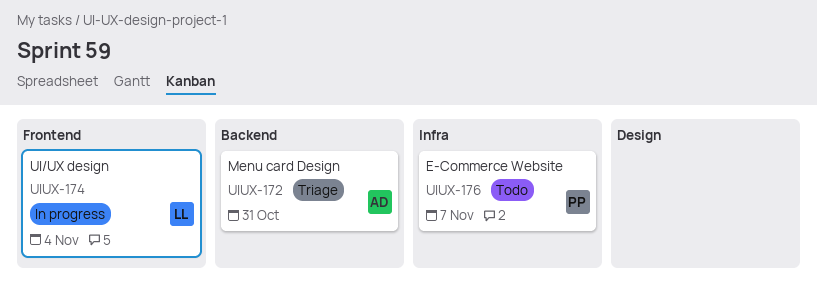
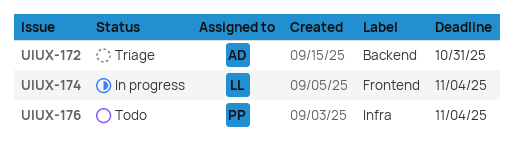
UIUX-176, due: Nov 7 -> Nov 4

